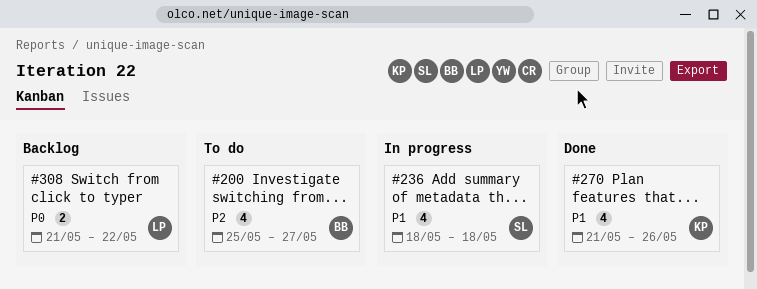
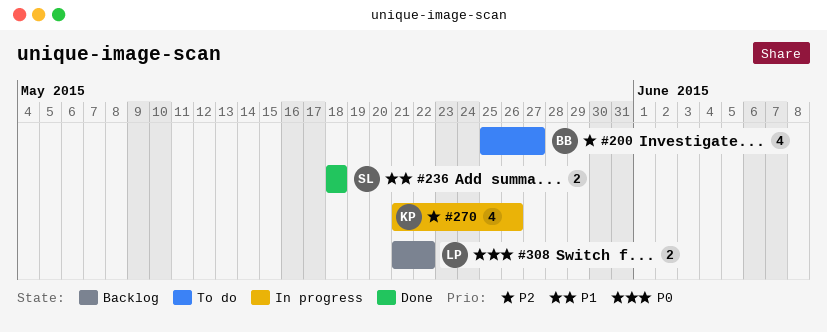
#236, status: In progress -> Done
#236, estimate: 4 -> 2
#270, status: Done -> In progress
#270, priority: P1 -> P2

